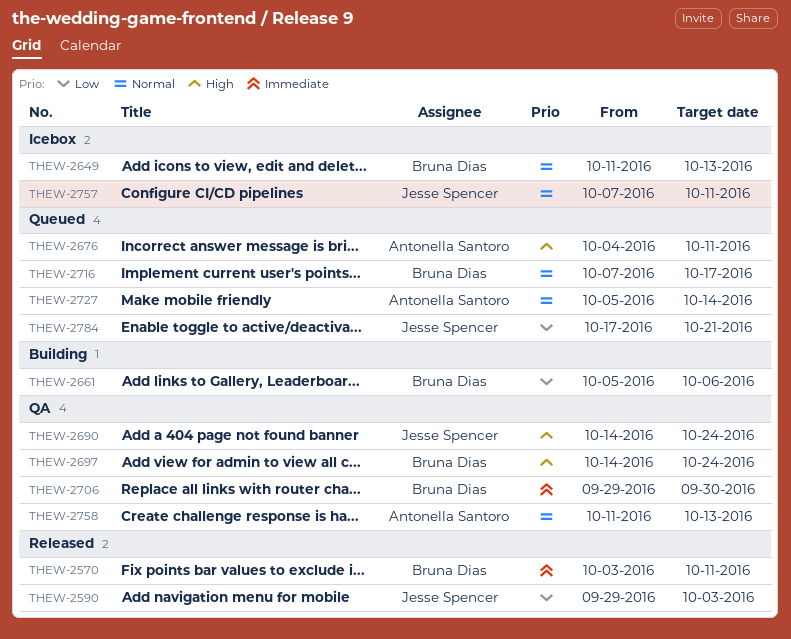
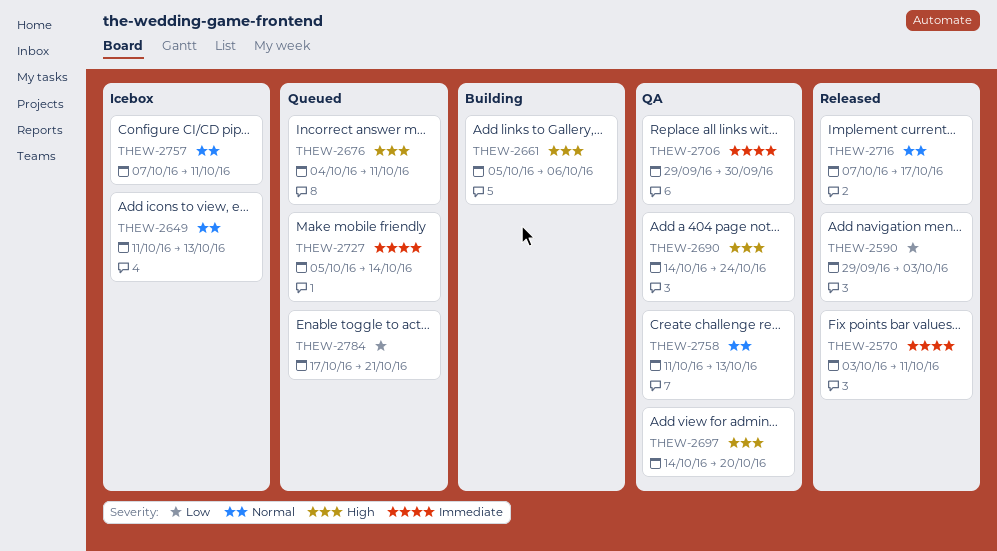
THEW-2661, priority: Low -> High
THEW-2697, due: Oct 24 -> Oct 20
THEW-2716, status: Queued -> Released
THEW-2727, priority: Normal -> Immediate

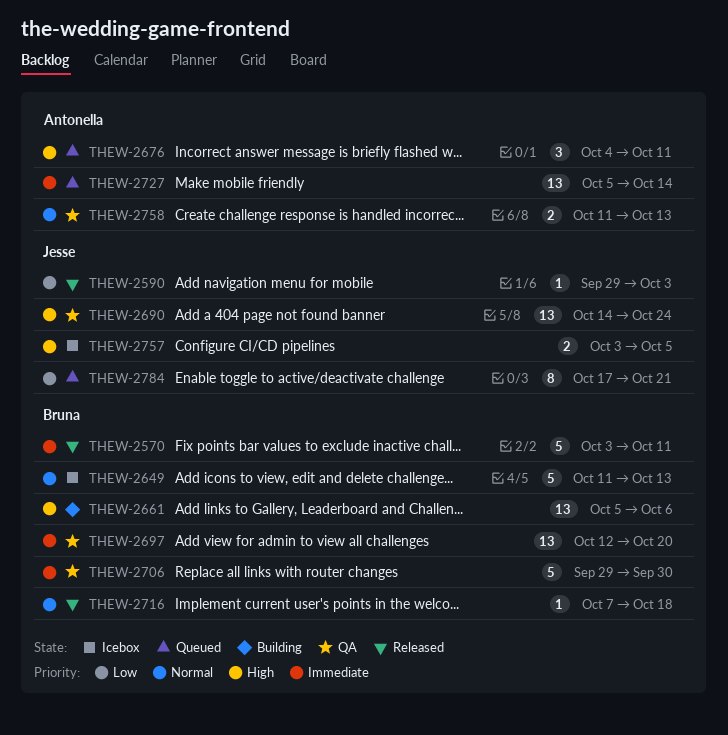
THEW-2697, priority: High -> Immediate
THEW-2697, start: Oct 14 -> Oct 12
THEW-2716, due: Oct 17 -> Oct 18
THEW-2757, priority: Normal -> High
THEW-2757, start: Oct 7 -> Oct 3
THEW-2757, due: Oct 11 -> Oct 5

